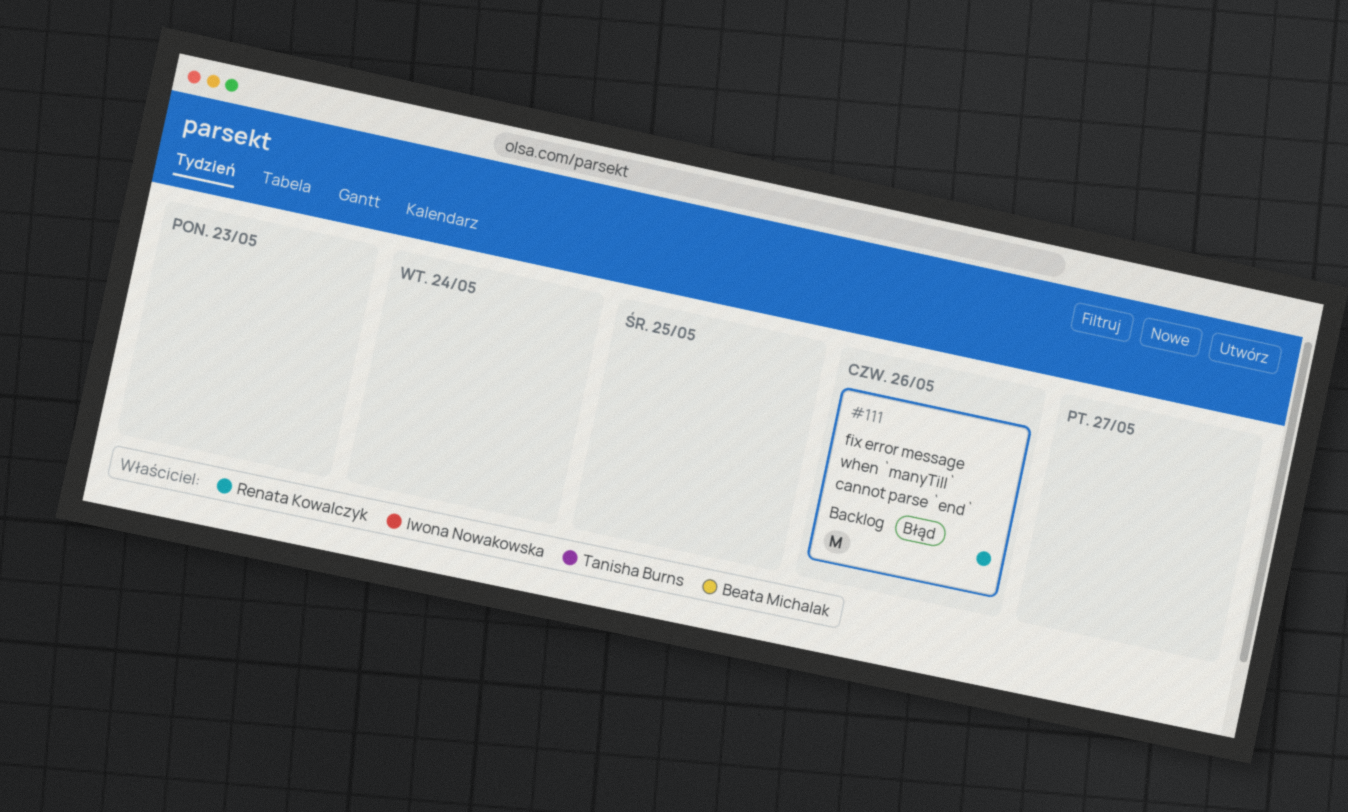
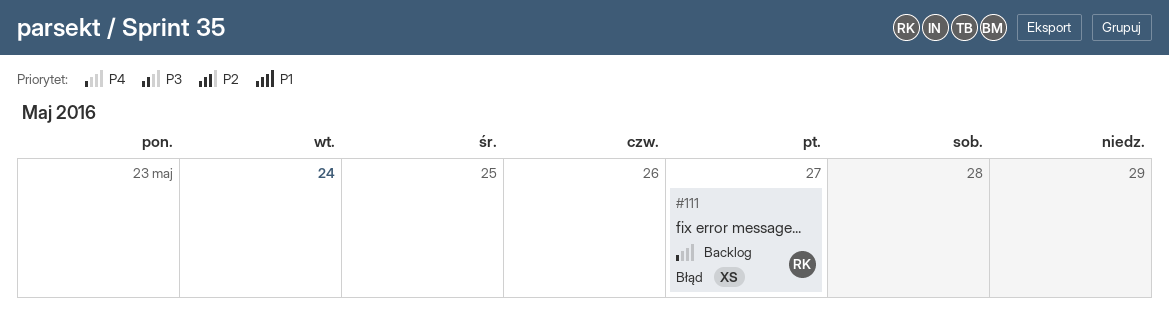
#111, estimate: M -> XS
#111, due: May 26 -> May 27

